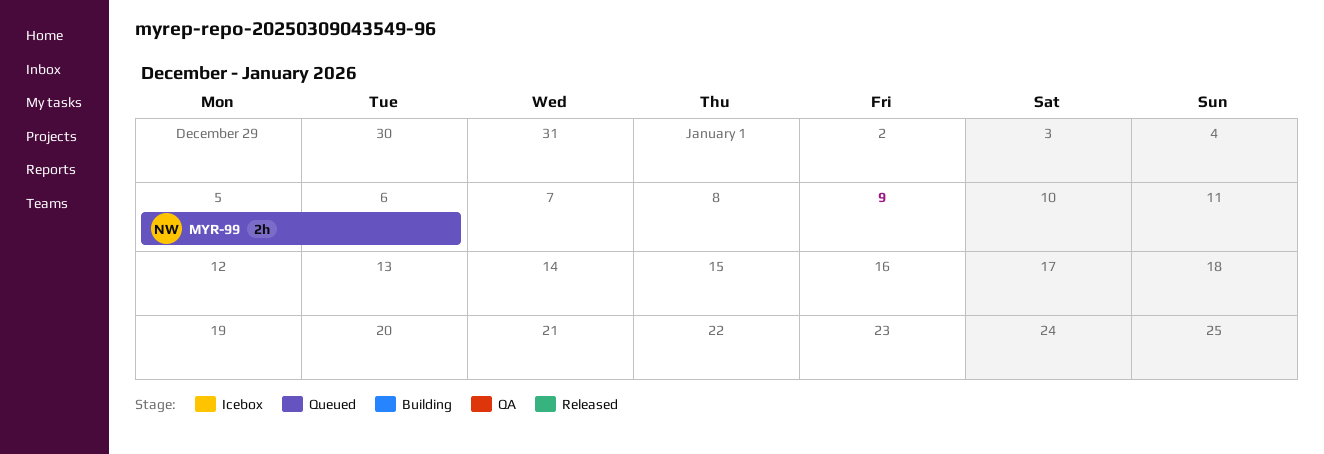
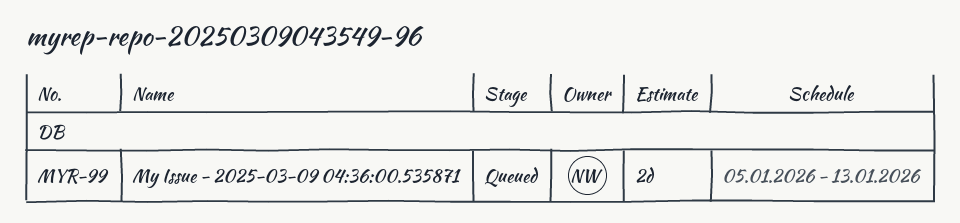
MYR-99, estimate: 2h -> 2d
MYR-99, due: Jan 6 -> Jan 13

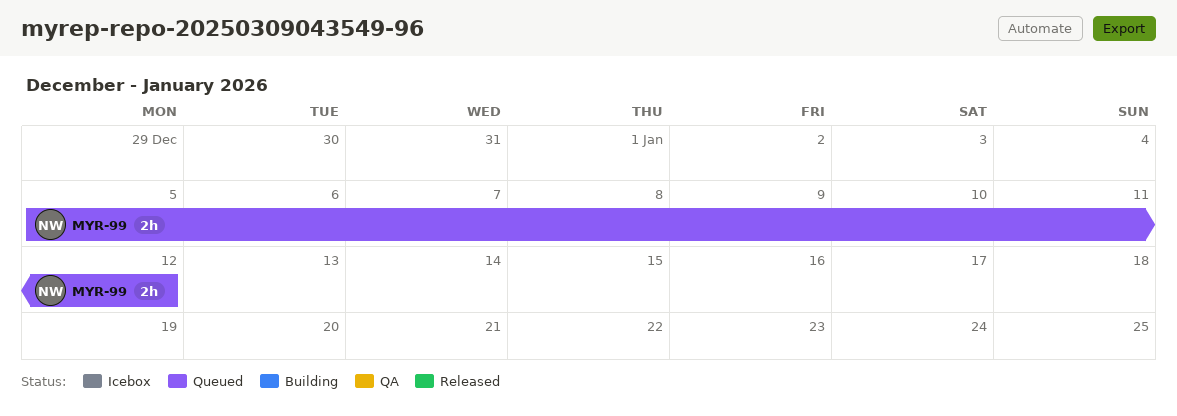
MYR-99, estimate: 2d -> 2h
MYR-99, due: Jan 13 -> Jan 12

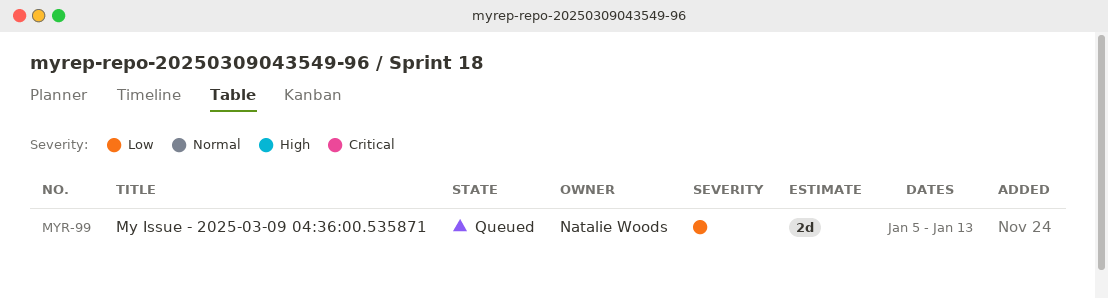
MYR-99, estimate: 2h -> 2d
MYR-99, due: Jan 12 -> Jan 13

